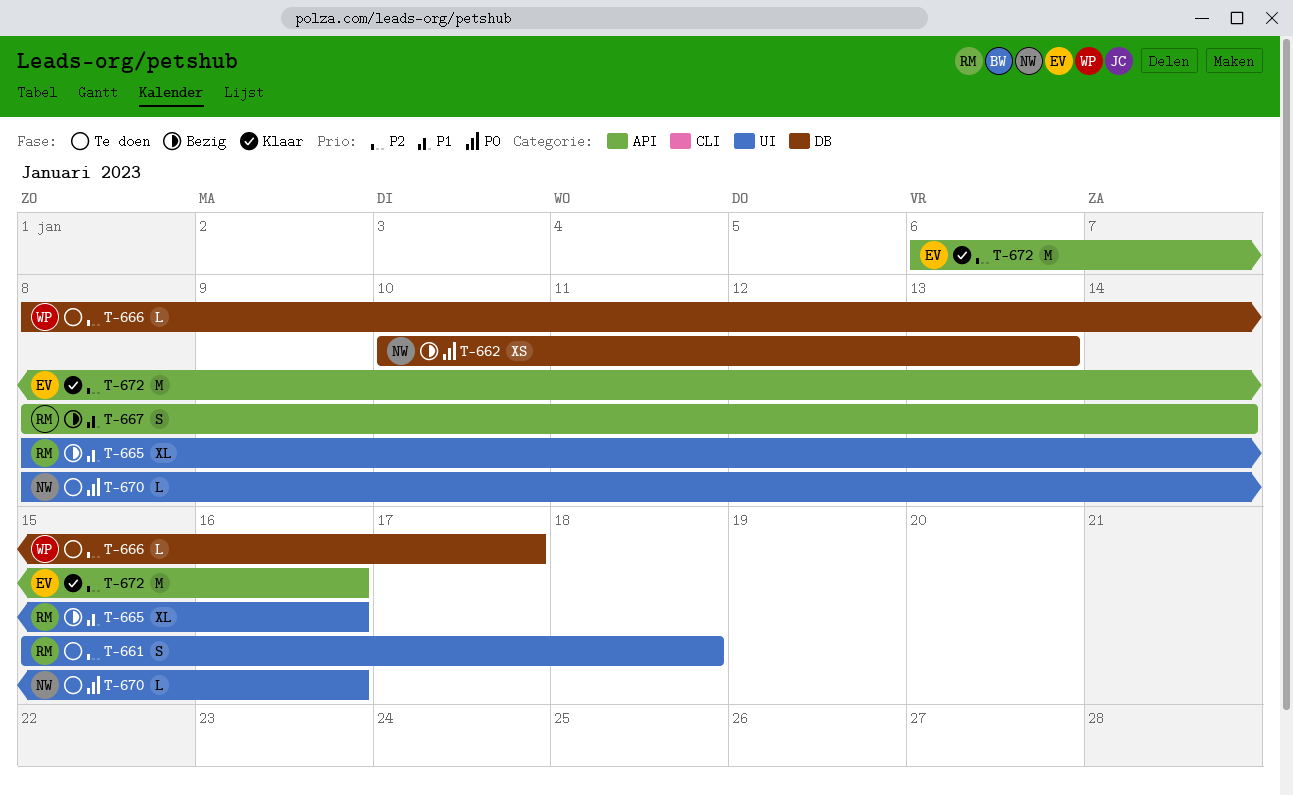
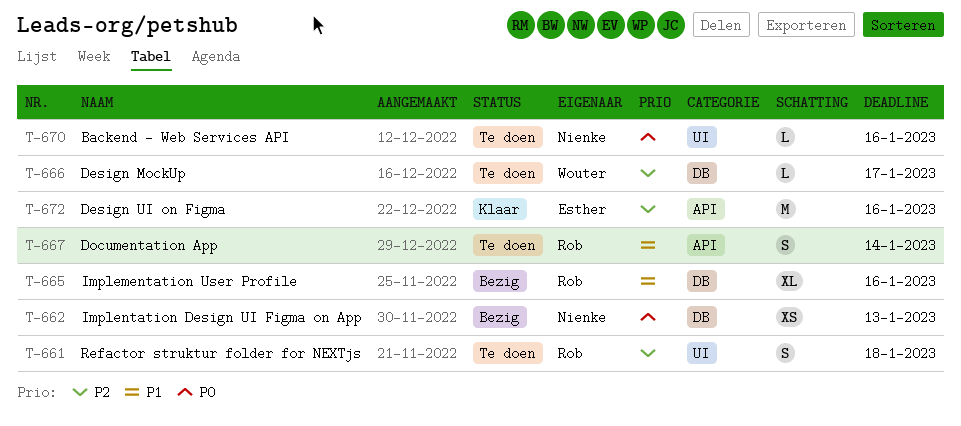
T-665, label: UI -> DB
T-667, status: Bezig -> Te doen

